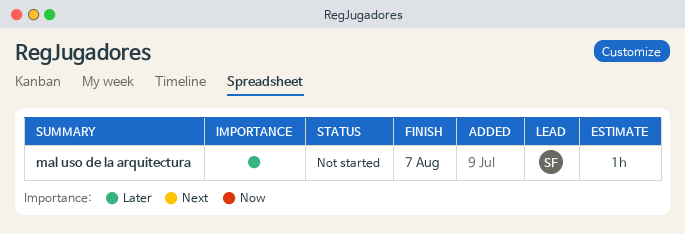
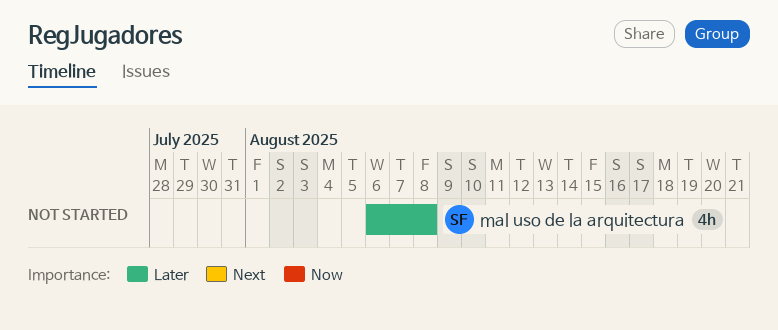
mal uso de la arquitectura, estimate: 1h -> 4h
mal uso de la arquitectura, due: Aug 7 -> Aug 8

